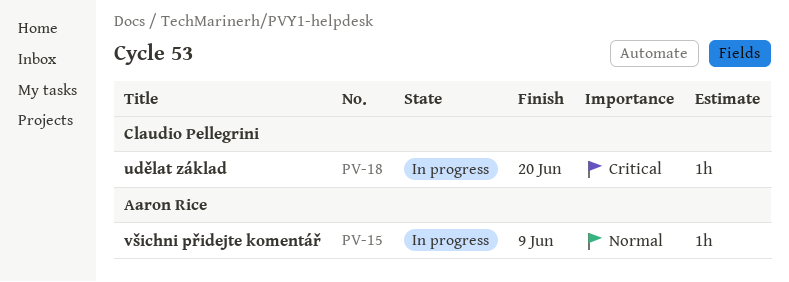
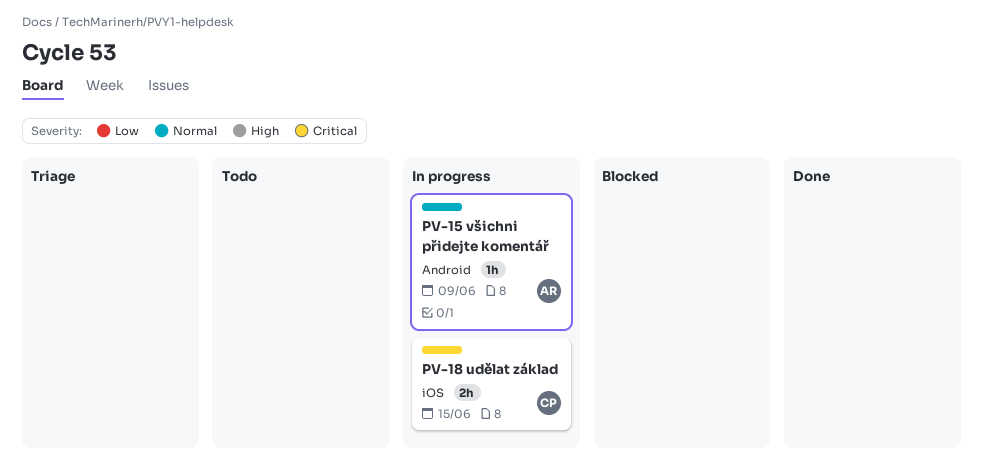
PV-18, estimate: 1h -> 2h
PV-18, due: Jun 20 -> Jun 15

